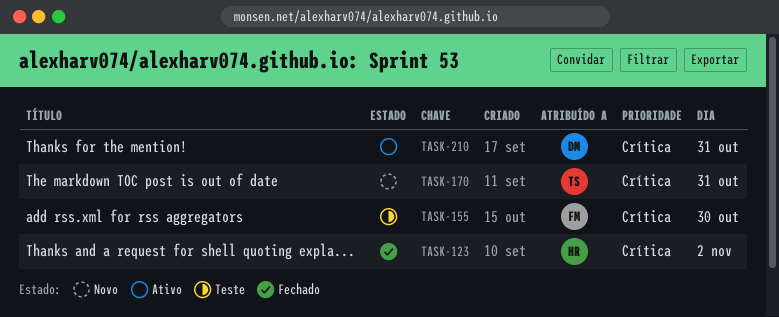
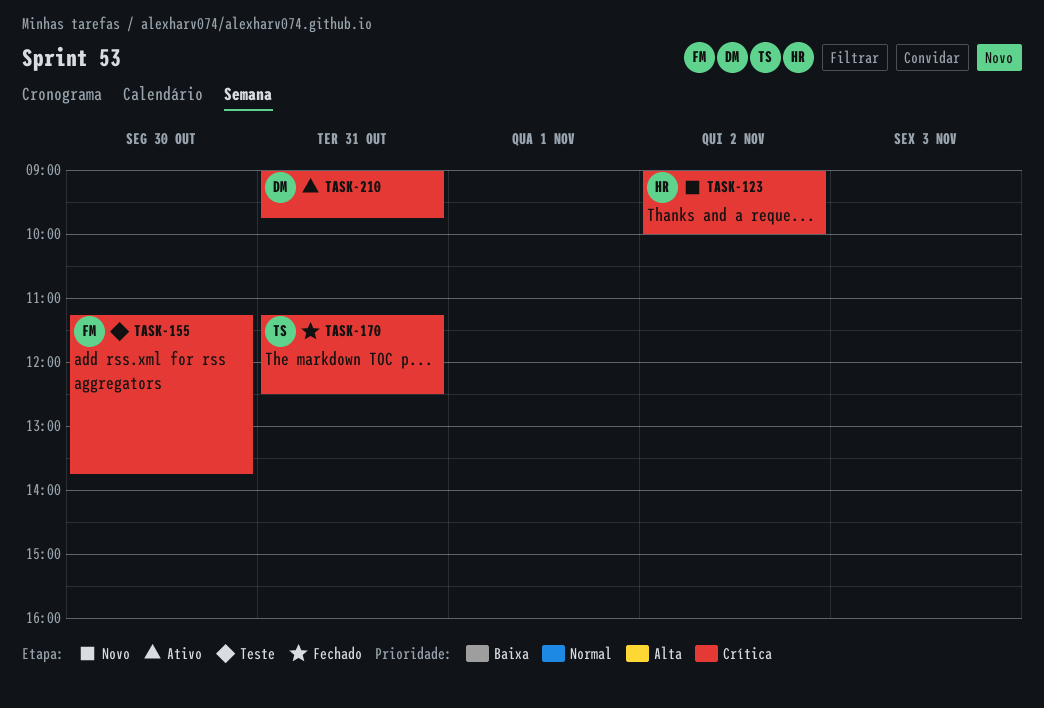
TASK-123, status: Fechado -> Novo
TASK-170, status: Novo -> Fechado

